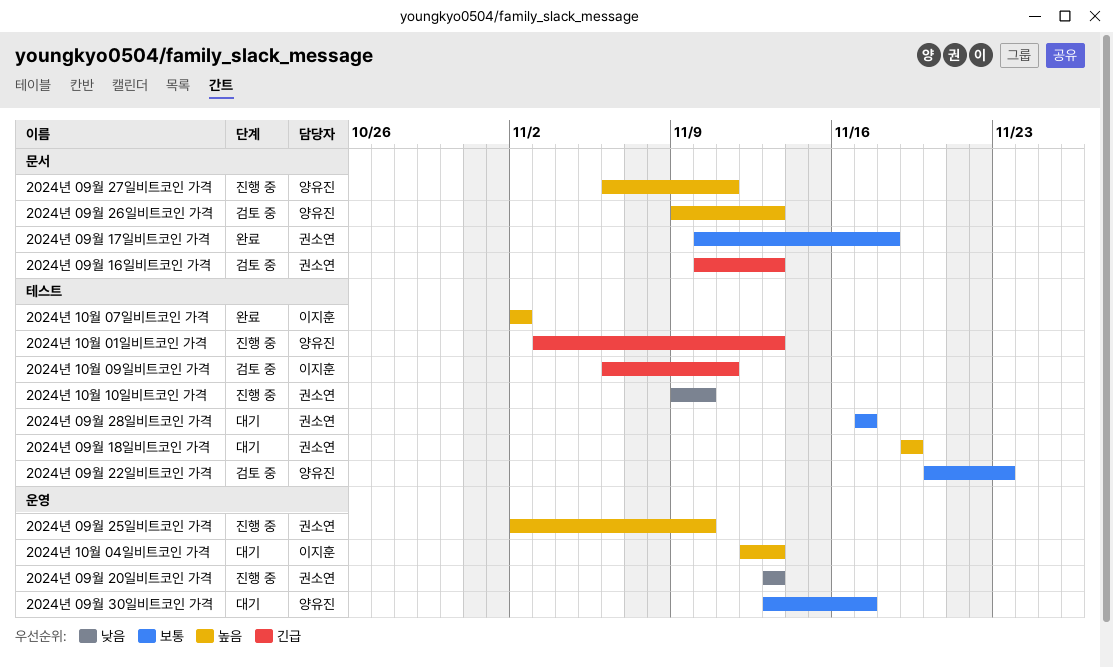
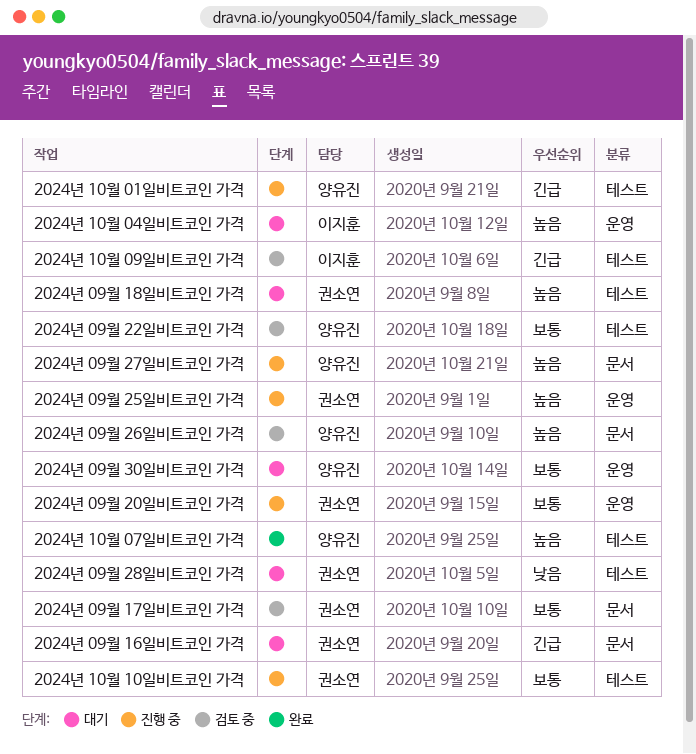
2024년 09월 16일비트코인 가격, status: 검토 중 -> 대기
2024년 09월 17일비트코인 가격, status: 완료 -> 검토 중
2024년 09월 20일비트코인 가격, priority: 낮음 -> 보통
2024년 09월 28일비트코인 가격, priority: 보통 -> 낮음
2024년 10월 07일비트코인 가격, owner: 이지훈 -> 양유진
2024년 10월 10일비트코인 가격, priority: 낮음 -> 보통

